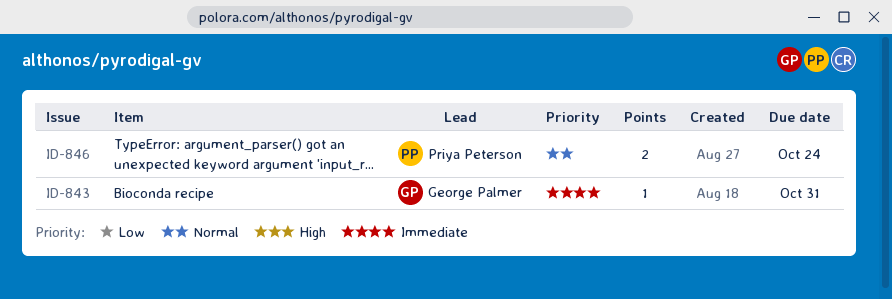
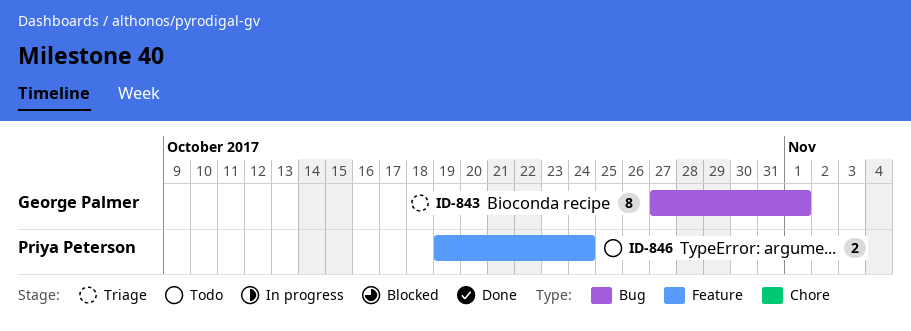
ID-843, estimate: 1 -> 8
ID-843, due: Oct 31 -> Nov 1

